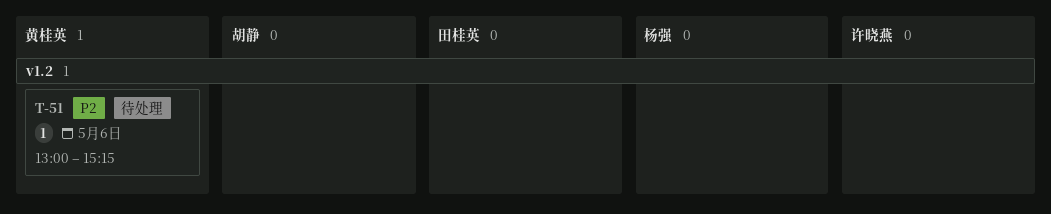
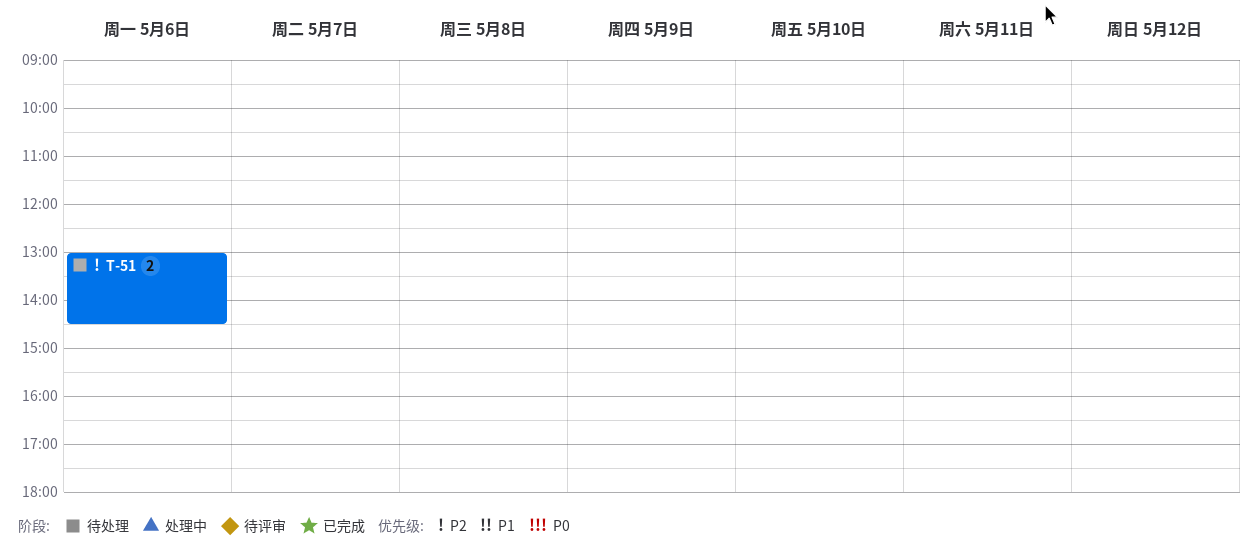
T-51, estimate: 1 -> 2
T-51, ends: 15:15 -> 14:30

